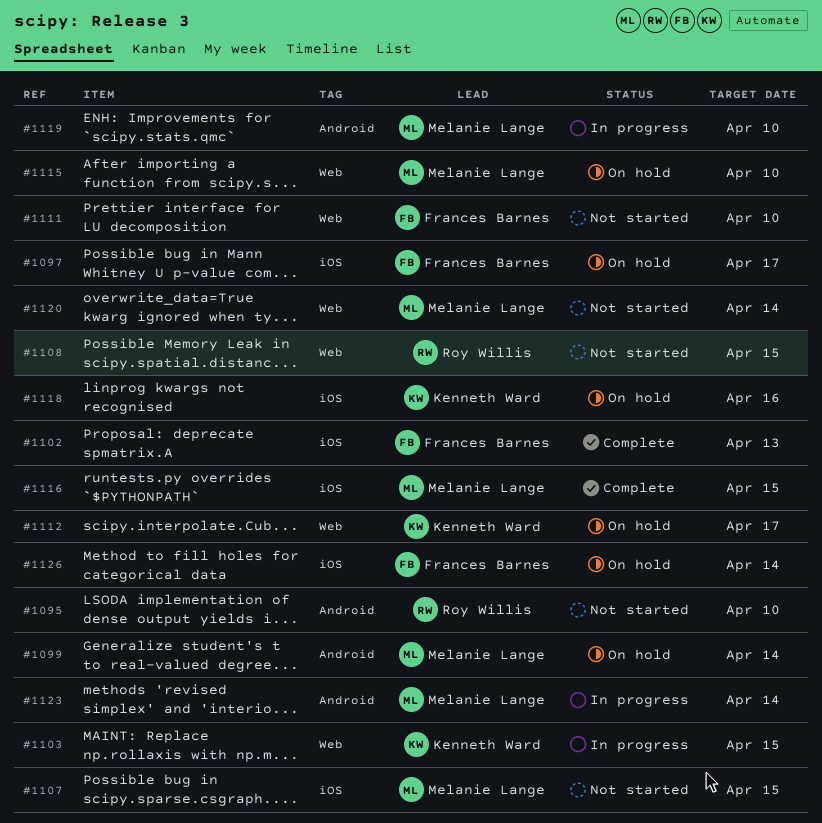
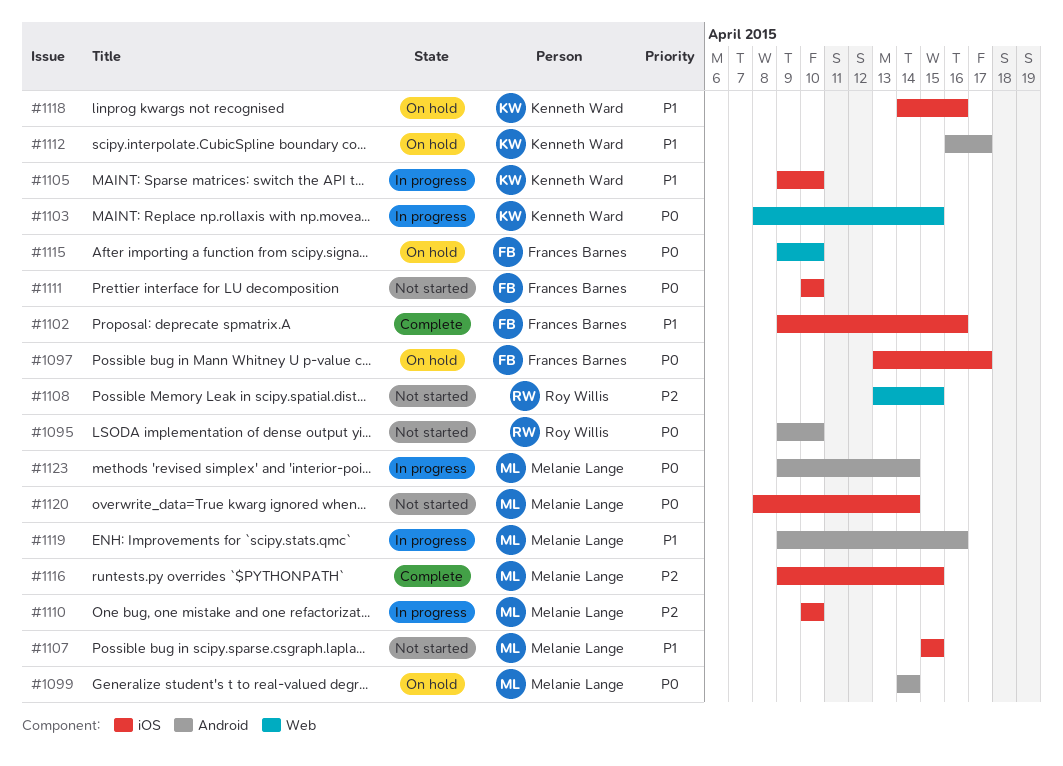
#1102, due: Apr 13 -> Apr 16
#1105: none -> present
#1110: none -> present
#1111, label: Web -> iOS
#1112, label: Web -> Android
#1115, owner: Melanie Lange -> Frances Barnes
#1119, due: Apr 10 -> Apr 16
#1120, label: Web -> iOS
#1126: present -> none

